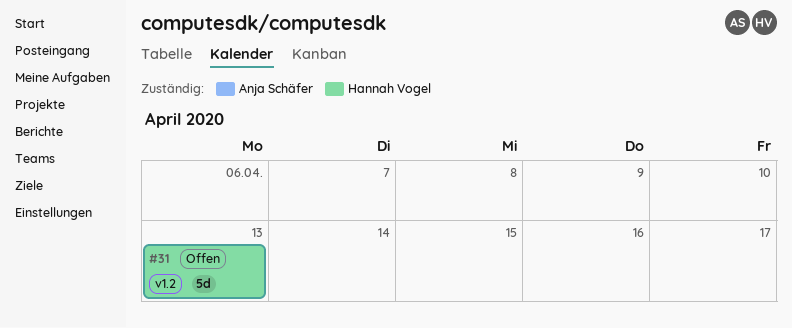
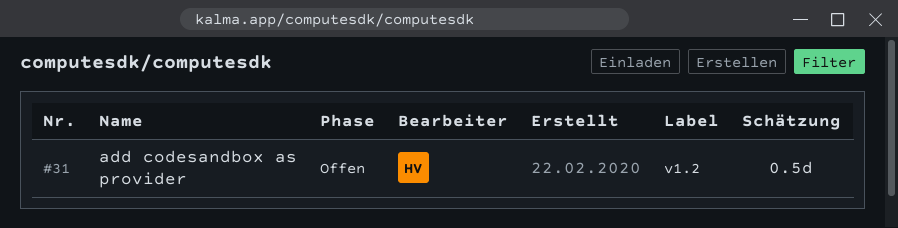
#31, estimate: 5d -> 0.5d

